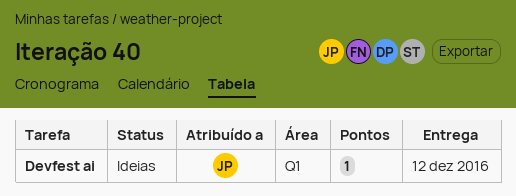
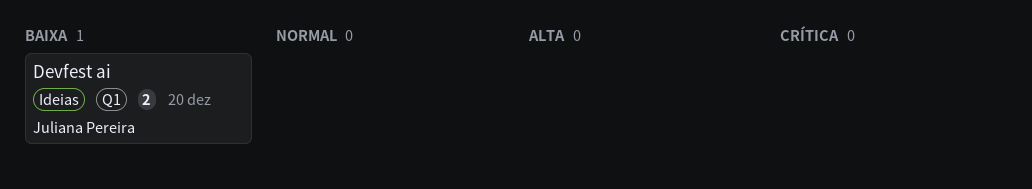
Devfest ai, estimate: 1 -> 2
Devfest ai, due: Dec 12 -> Dec 20

